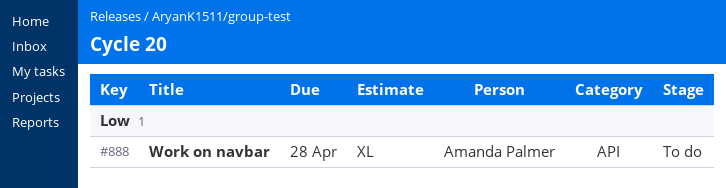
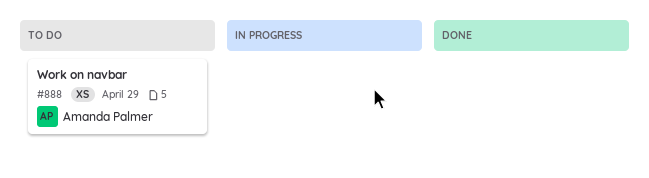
#888, estimate: XL -> XS
#888, due: Apr 28 -> Apr 29

